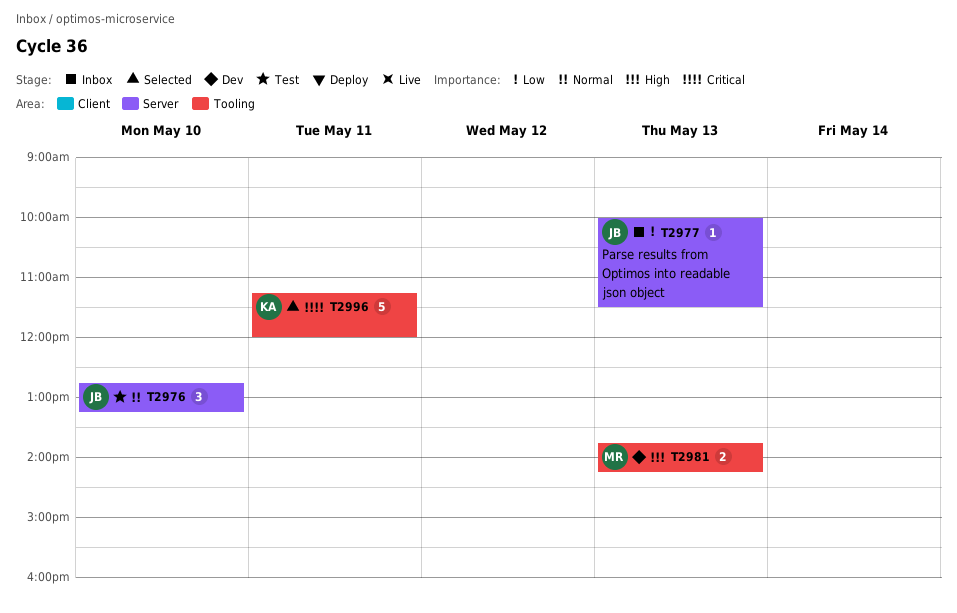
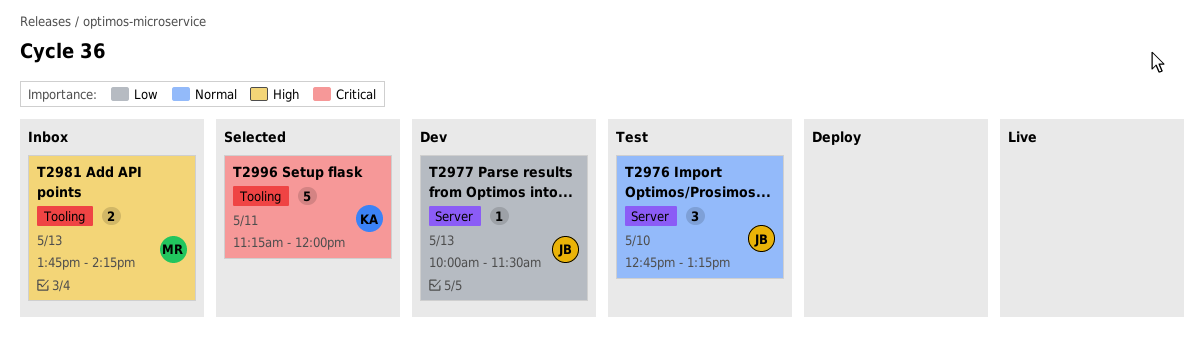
T2977, status: Inbox -> Dev
T2981, status: Dev -> Inbox

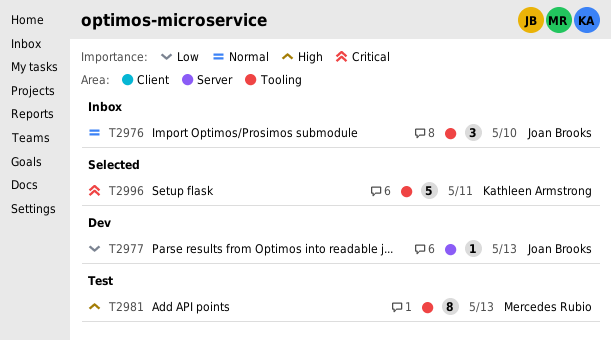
T2976, status: Test -> Inbox
T2976, label: Server -> Tooling
T2981, status: Inbox -> Test
T2981, estimate: 2 -> 8

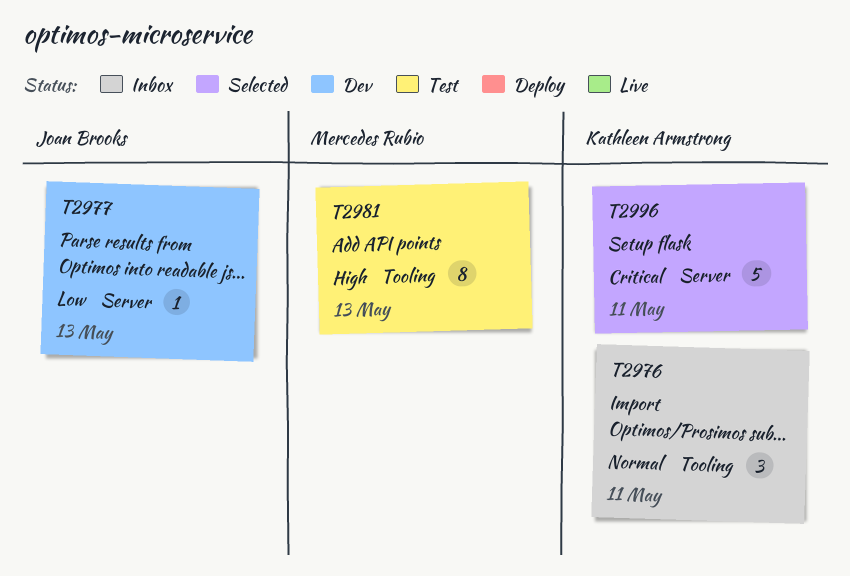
T2976, owner: Joan Brooks -> Kathleen Armstrong
T2976, day: May 10 -> May 11
T2996, label: Tooling -> Server

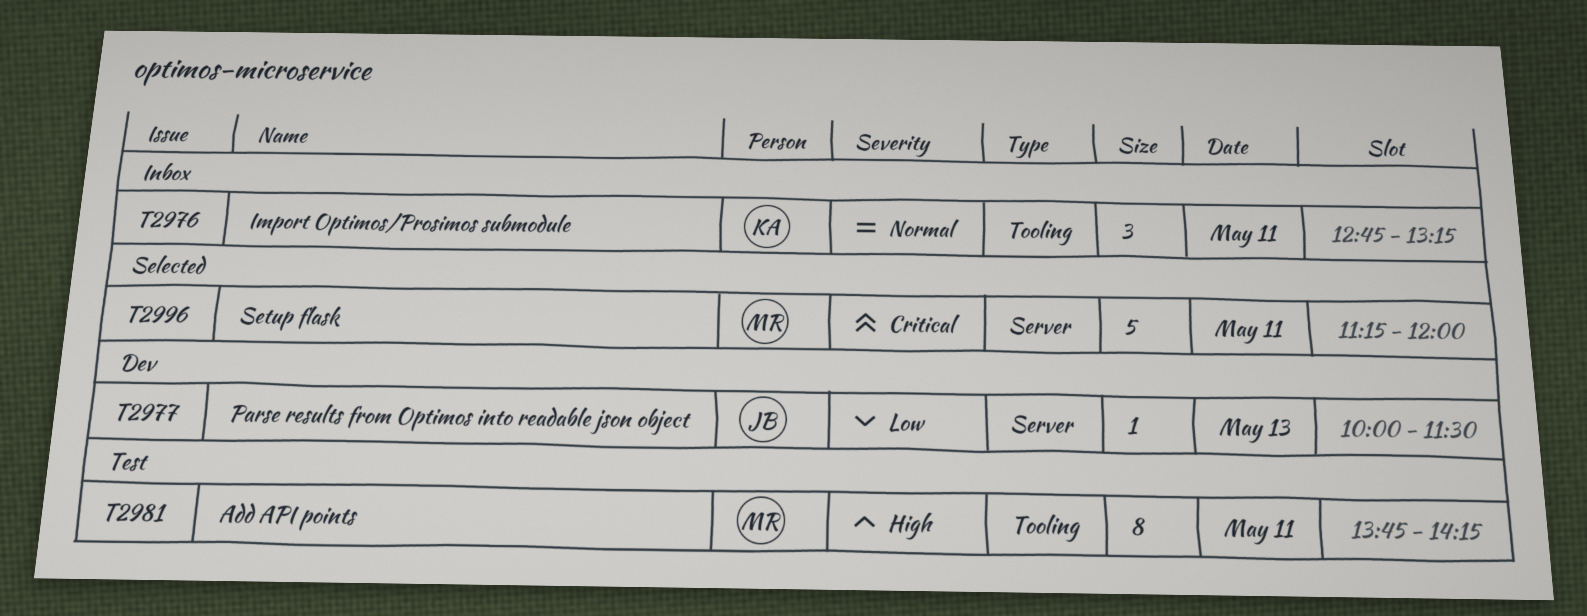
T2981, day: May 13 -> May 11
T2996, owner: Kathleen Armstrong -> Mercedes Rubio

